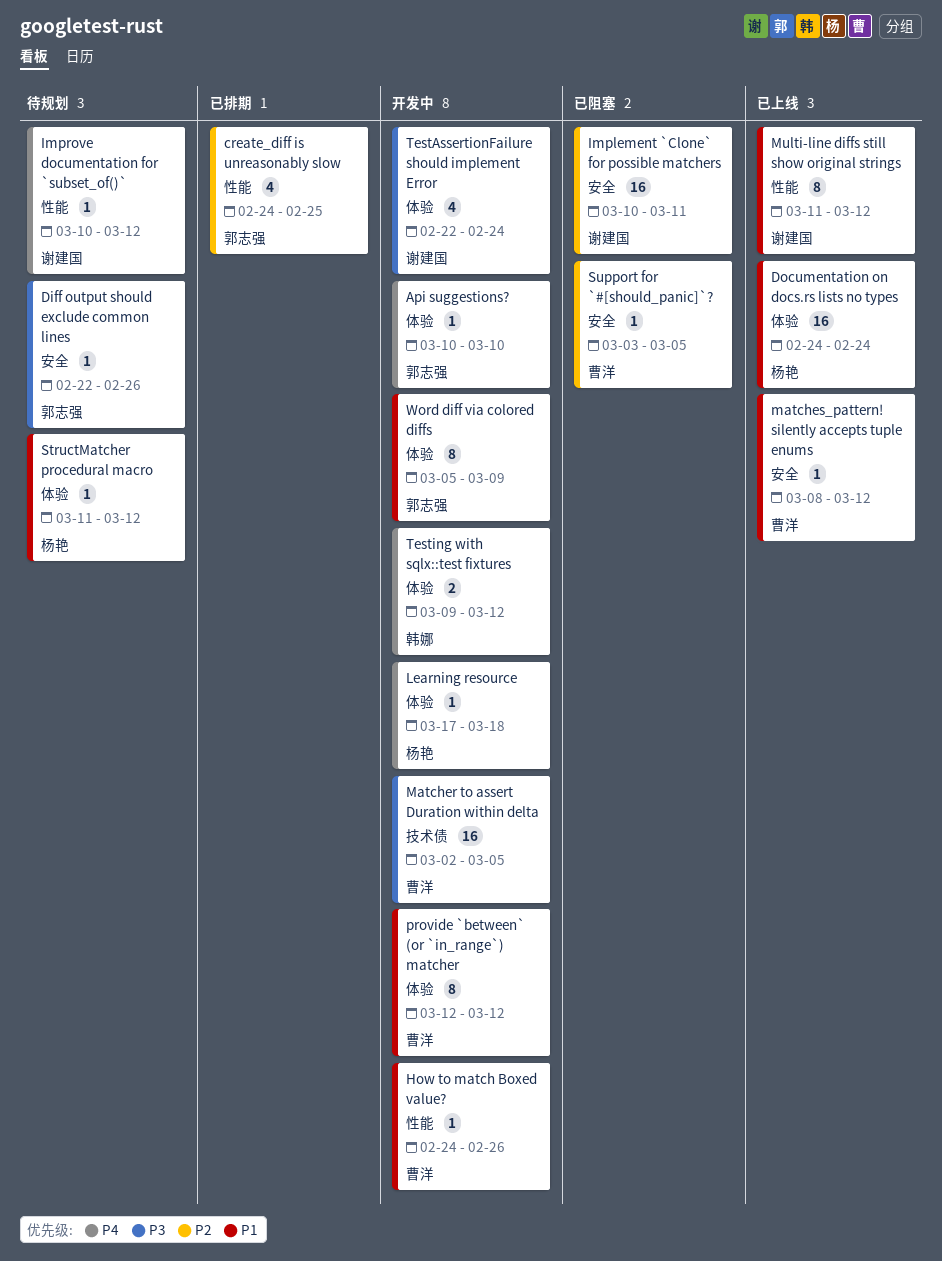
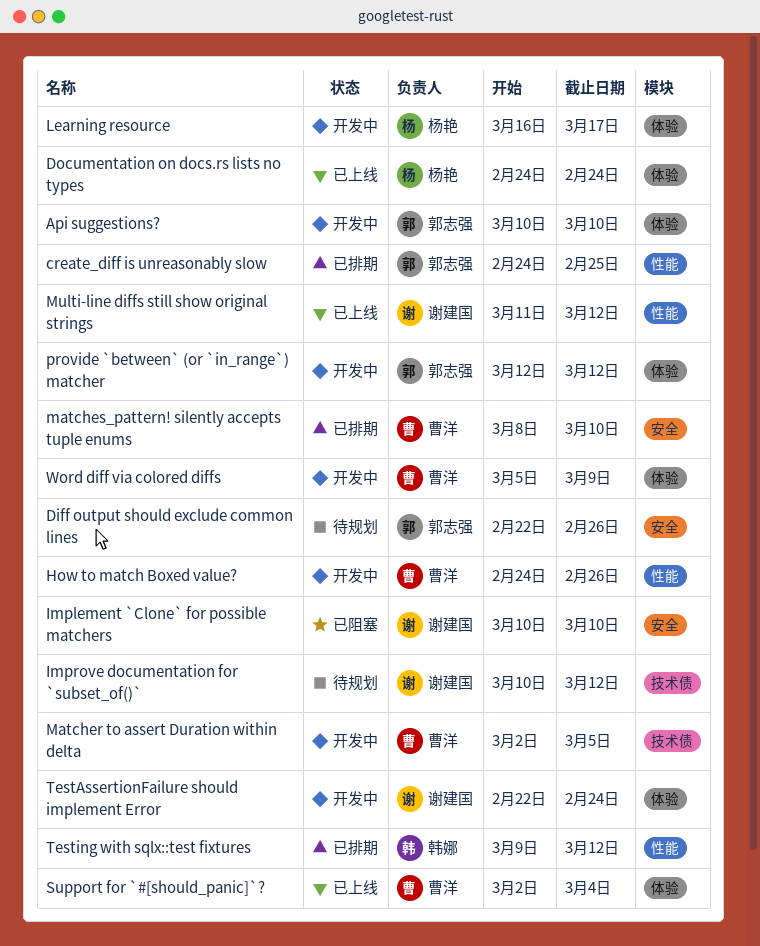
Implement `Clone` for possible matchers, due: Mar 11 -> Mar 10
Improve documentation for `subset_of()`, label: 性能 -> 技术债
Learning resource, start: Mar 17 -> Mar 16
Learning resource, due: Mar 18 -> Mar 17
matches_pattern! silently accepts tuple enums, status: 已上线 -> 已排期
matches_pattern! silently accepts tuple enums, due: Mar 12 -> Mar 10
provide `between` (or `in_range`) matcher, owner: 曹洋 -> 郭志强
StructMatcher procedural macro: present -> none
Support for `#[should_panic]`?, status: 已阻塞 -> 已上线
Support for `#[should_panic]`?, label: 安全 -> 体验
Support for `#[should_panic]`?, start: Mar 3 -> Mar 2
Support for `#[should_panic]`?, due: Mar 5 -> Mar 4
Testing with sqlx::test fixtures, status: 开发中 -> 已排期
Testing with sqlx::test fixtures, label: 体验 -> 性能
Word diff via colored diffs, owner: 郭志强 -> 曹洋

